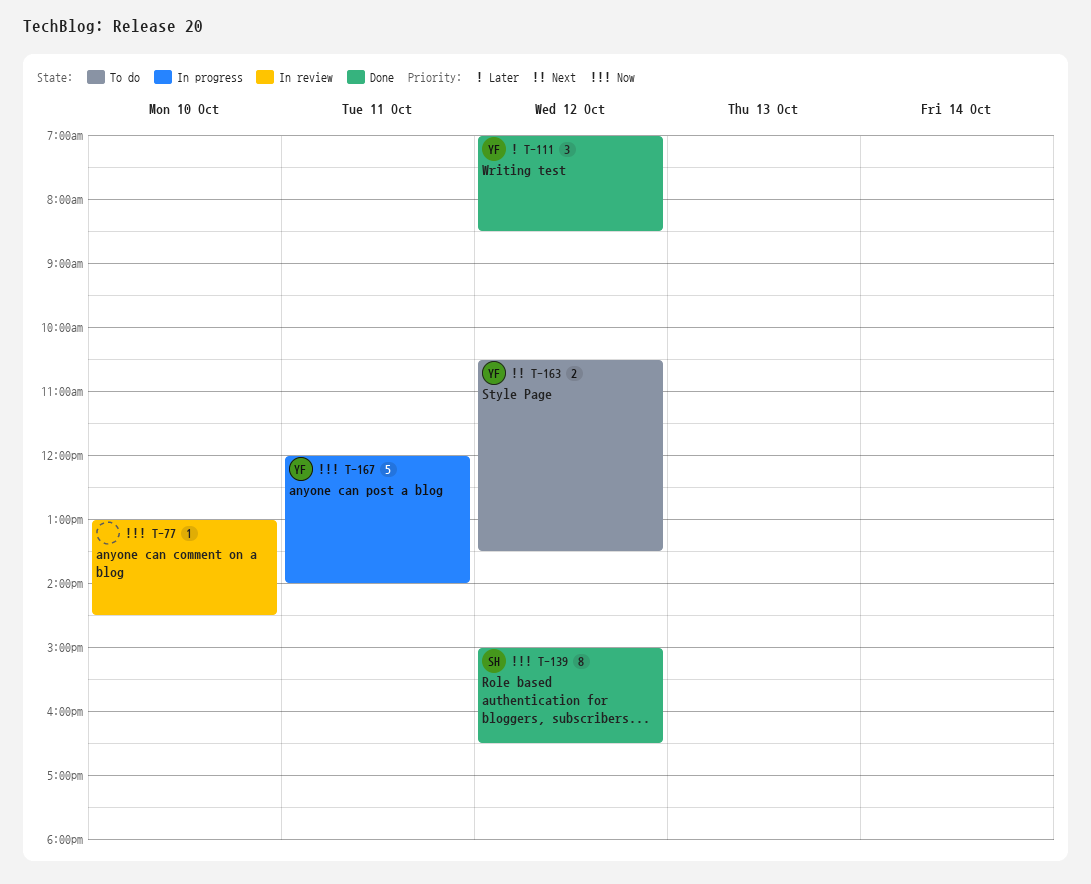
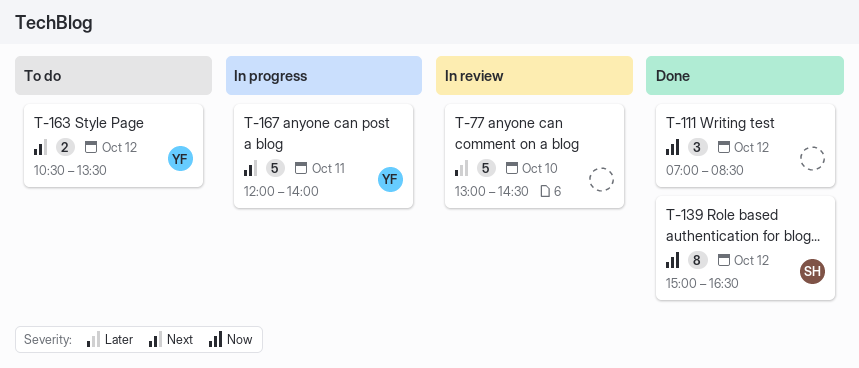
T-77, priority: Now -> Later
T-77, estimate: 1 -> 5
T-111, owner: YF -> none
T-111, priority: Later -> Now
T-167, priority: Now -> Next

